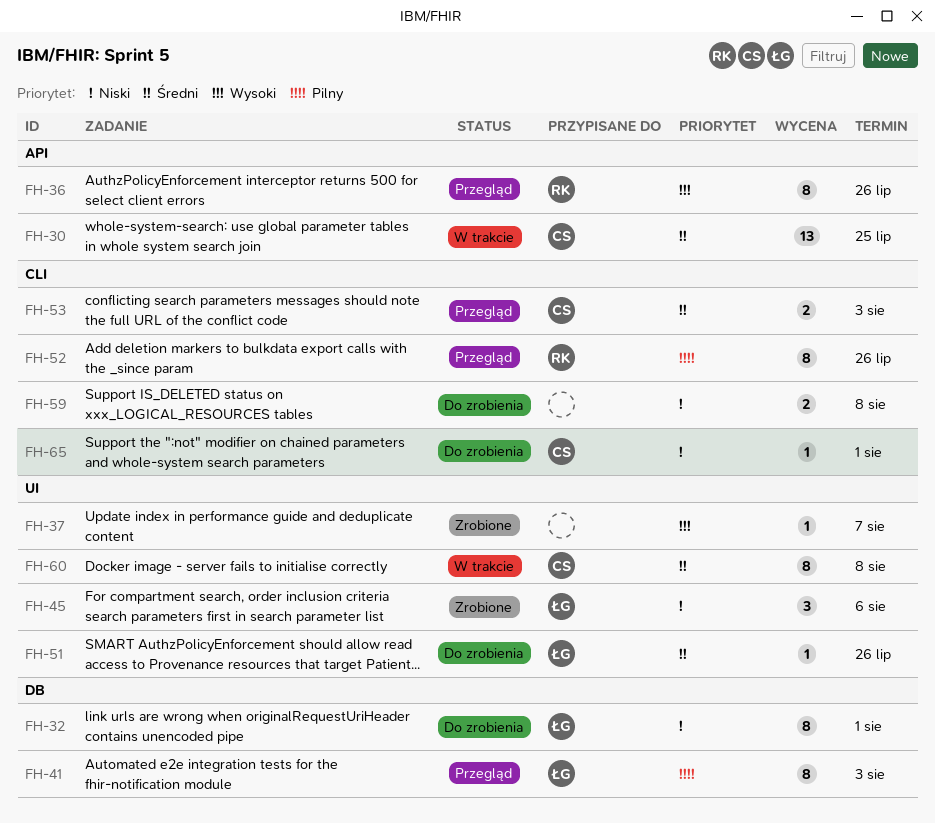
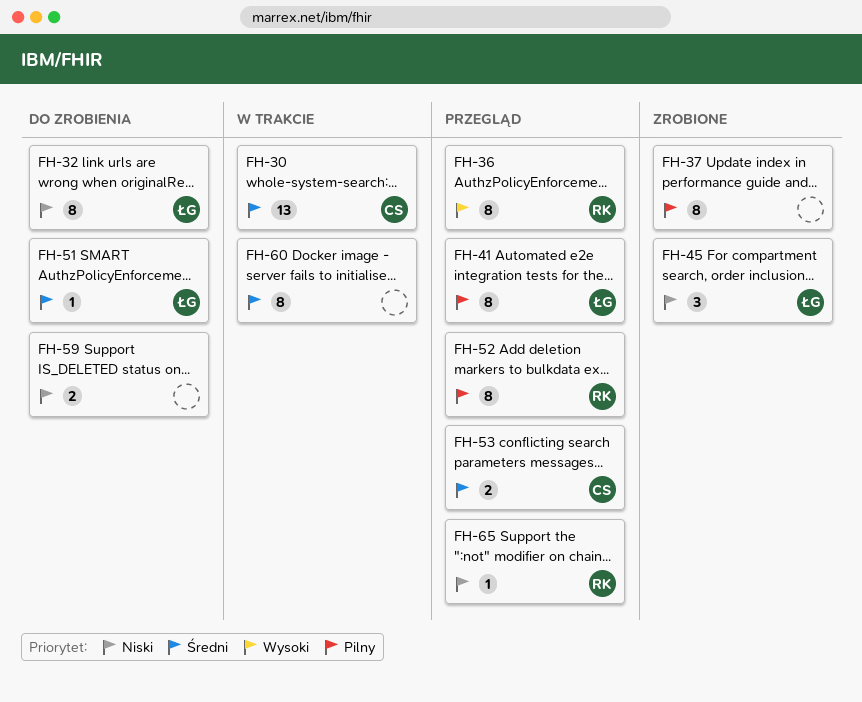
FH-37, priority: Wysoki -> Pilny
FH-37, estimate: 1 -> 8
FH-60, owner: CS -> none
FH-65, status: Do zrobienia -> Przegląd
FH-65, owner: CS -> RK

